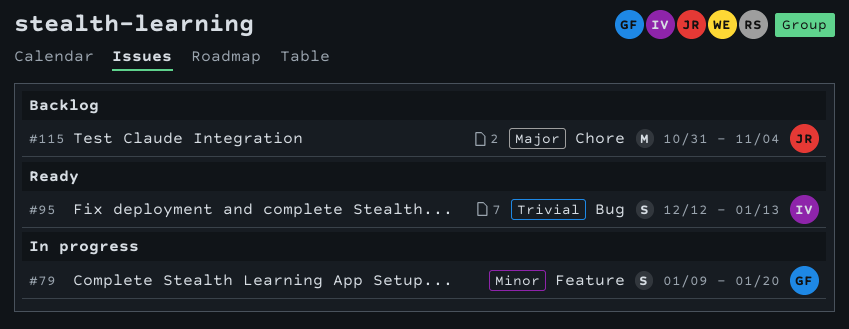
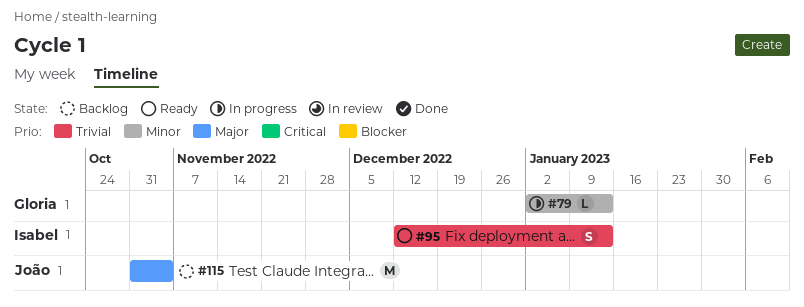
#79, estimate: S -> L
#79, start: Jan 9 -> Jan 2
#79, due: Jan 20 -> Jan 13

